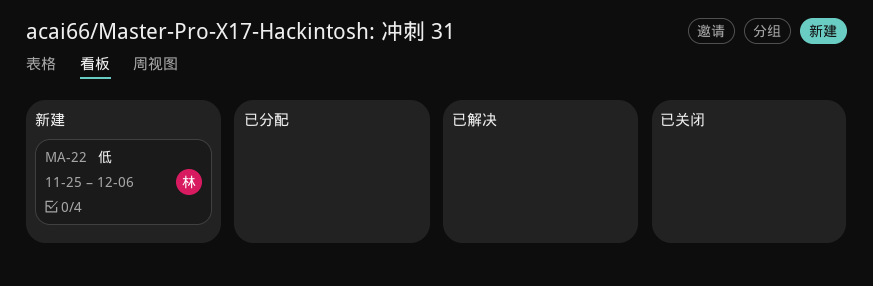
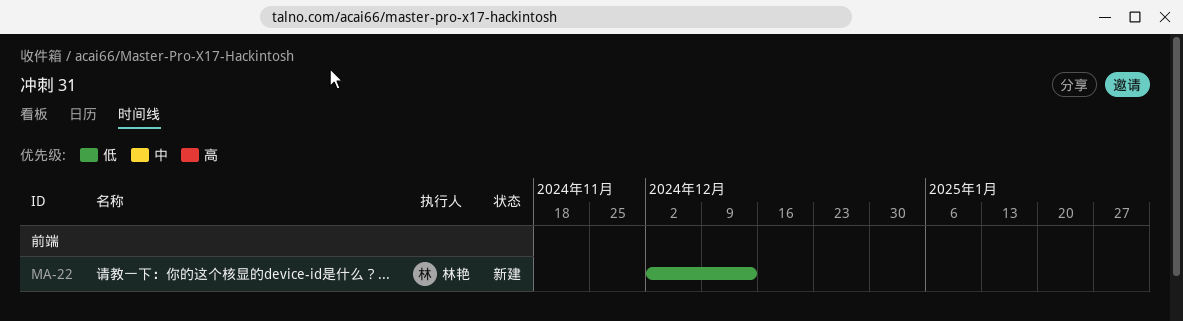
MA-22, start: Nov 25 -> Dec 2
MA-22, due: Dec 6 -> Dec 13

